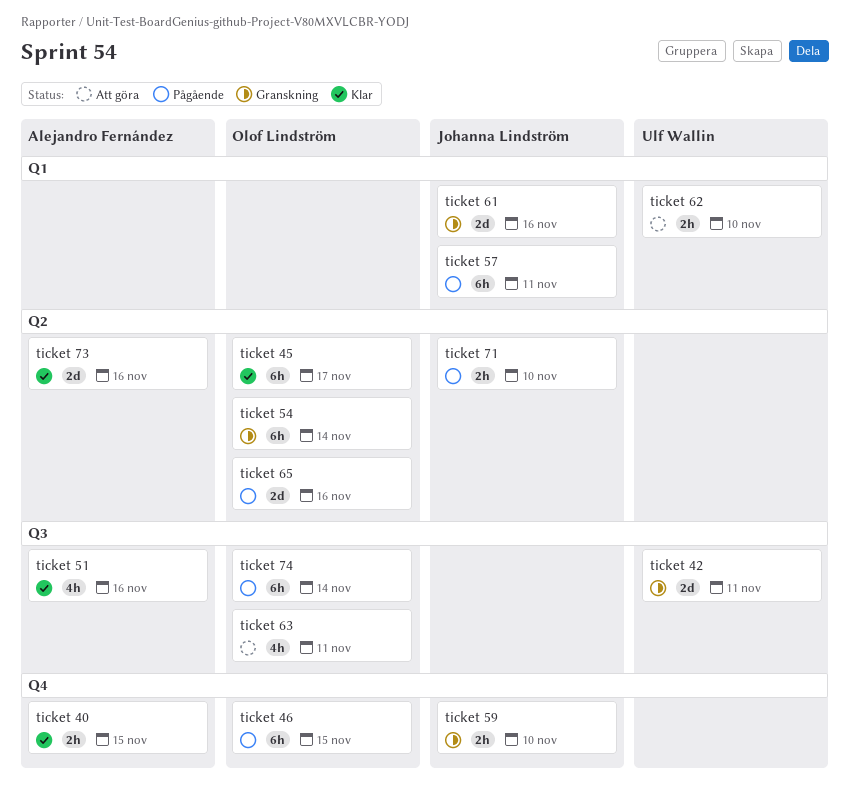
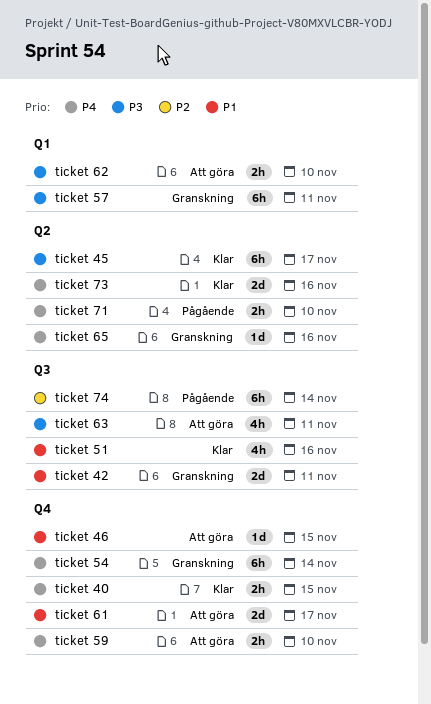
ticket 46, status: Pågående -> Att göra
ticket 46, estimate: 6h -> 1d
ticket 54, label: Q2 -> Q4
ticket 57, status: Pågående -> Granskning
ticket 59, status: Granskning -> Att göra
ticket 61, status: Granskning -> Att göra
ticket 61, label: Q1 -> Q4
ticket 61, due: Nov 16 -> Nov 17
ticket 65, status: Pågående -> Granskning
ticket 65, estimate: 2d -> 1d

